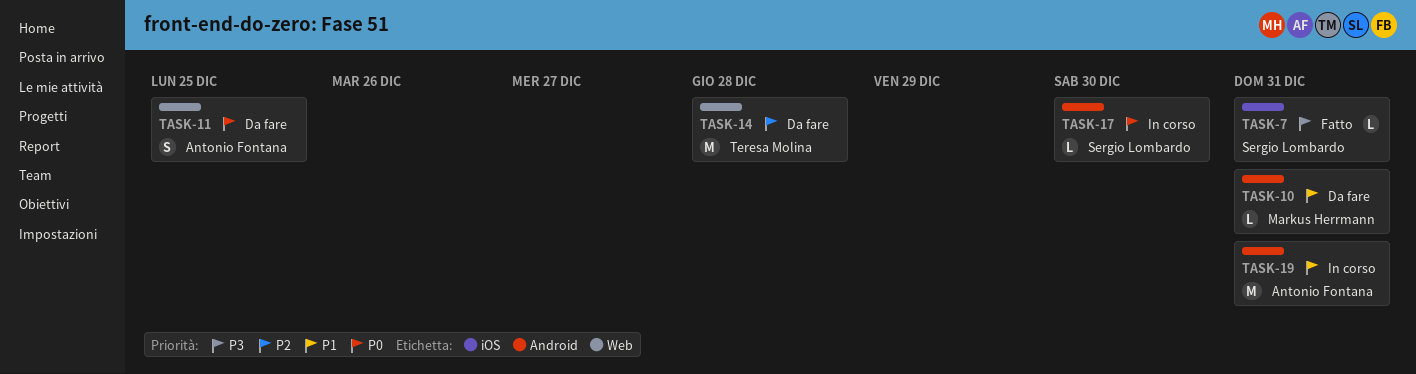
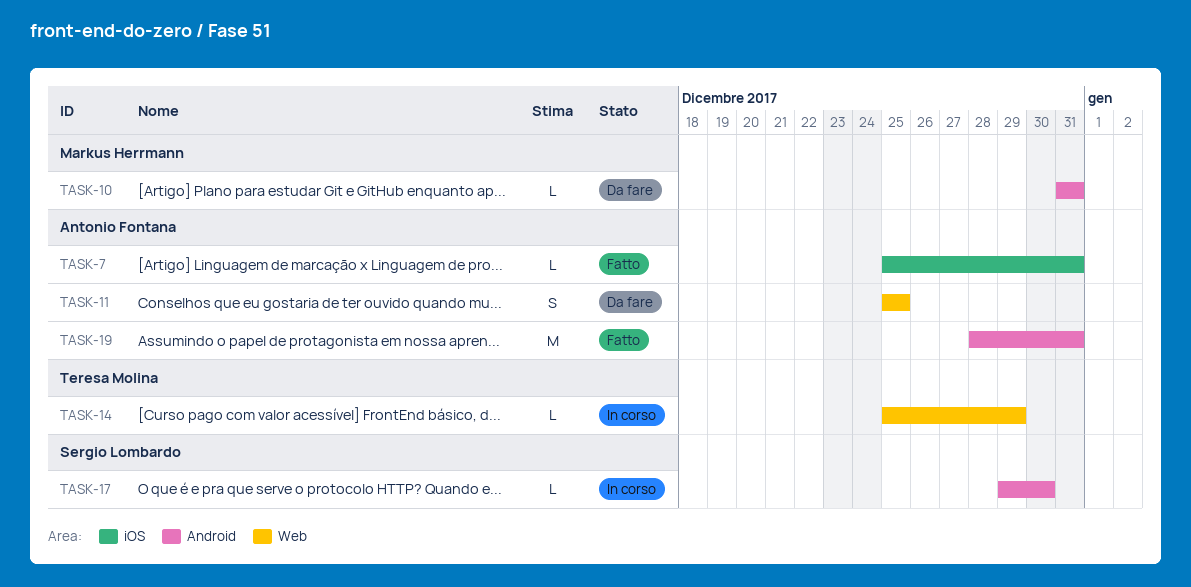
TASK-7, owner: Sergio Lombardo -> Antonio Fontana
TASK-14, status: Da fare -> In corso
TASK-14, estimate: M -> L
TASK-14, due: Dec 28 -> Dec 29
TASK-19, status: In corso -> Fatto

